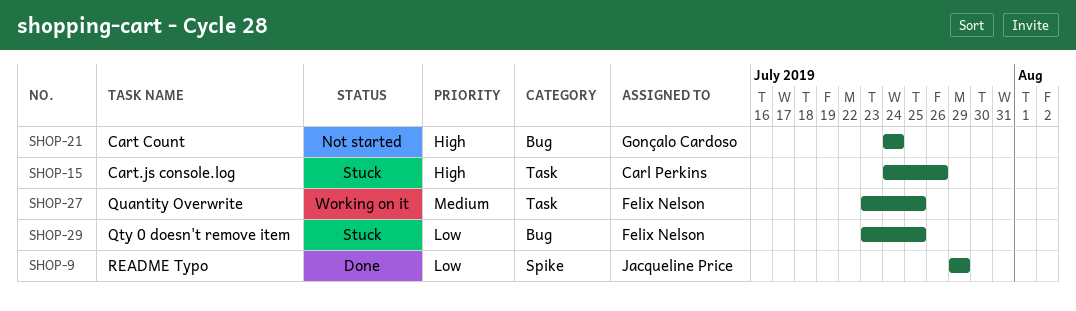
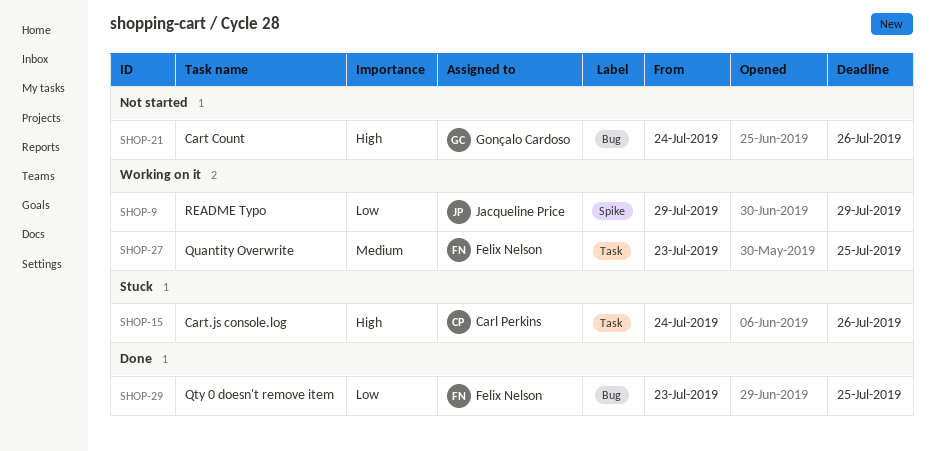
SHOP-9, status: Done -> Working on it
SHOP-21, due: Jul 24 -> Jul 26
SHOP-29, status: Stuck -> Done

